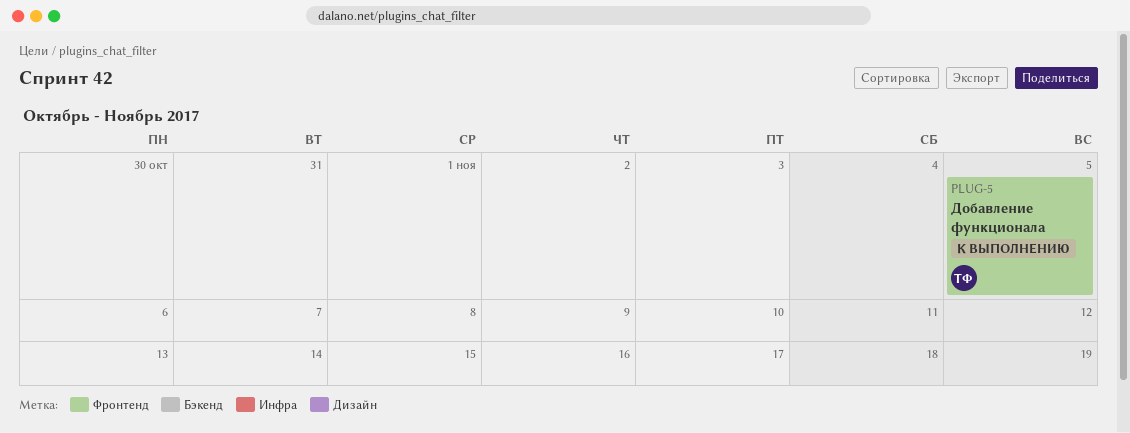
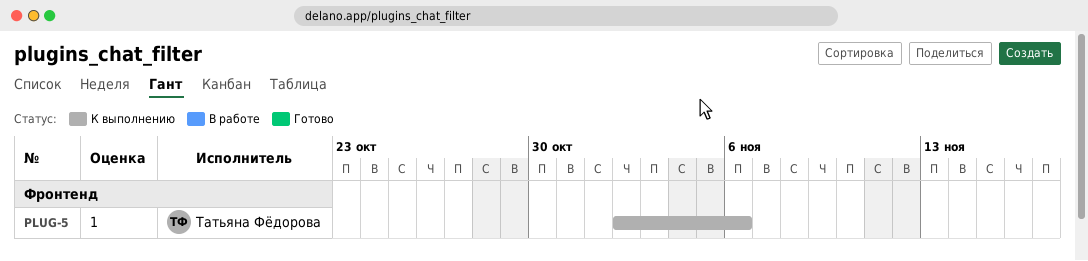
PLUG-5, due: Nov 5 -> Nov 6

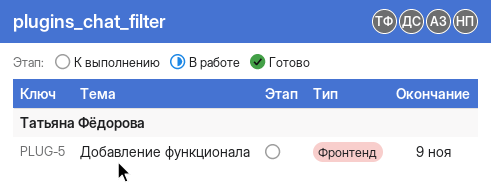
PLUG-5, due: Nov 6 -> Nov 9

